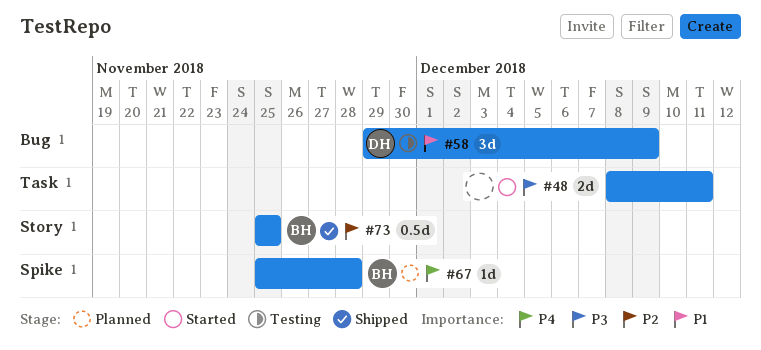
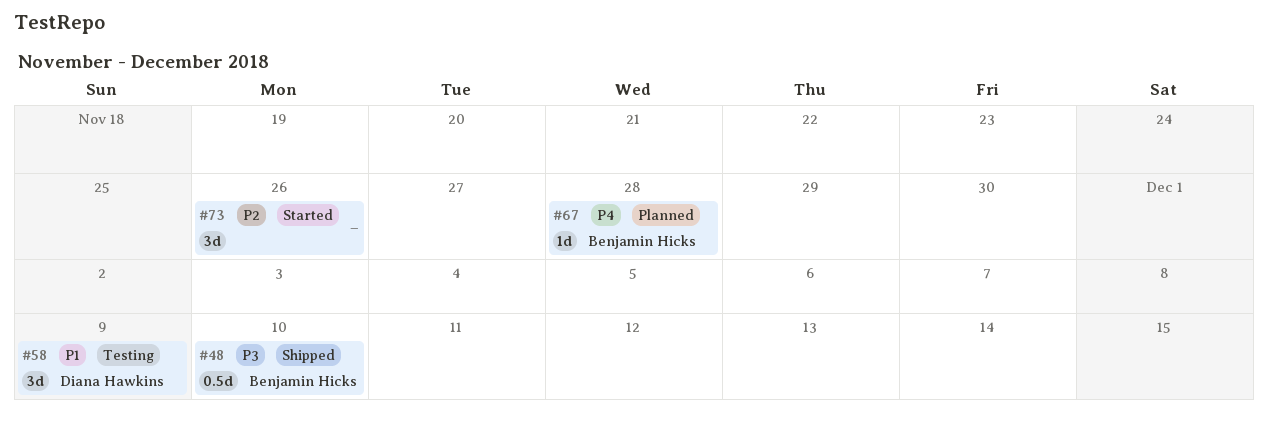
#48, status: Started -> Shipped
#48, owner: none -> Benjamin Hicks
#48, estimate: 2d -> 0.5d
#48, due: Dec 11 -> Dec 10
#73, status: Shipped -> Started
#73, owner: Benjamin Hicks -> none
#73, estimate: 0.5d -> 3d
#73, due: Nov 25 -> Nov 26

